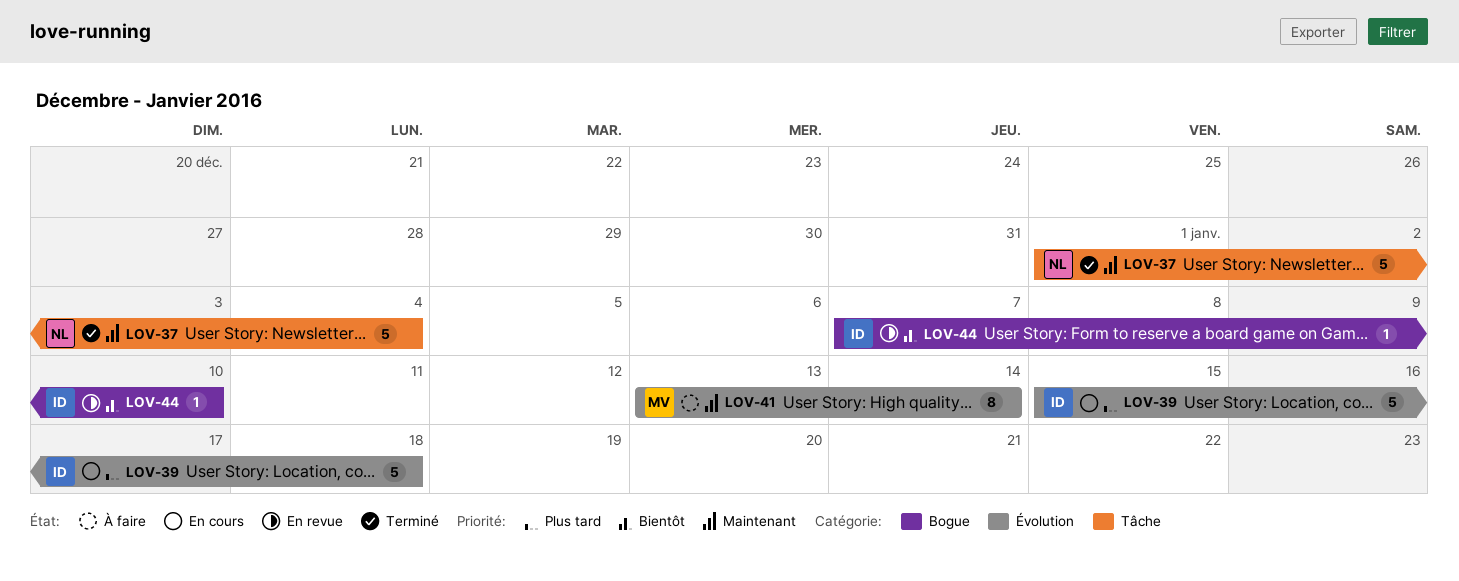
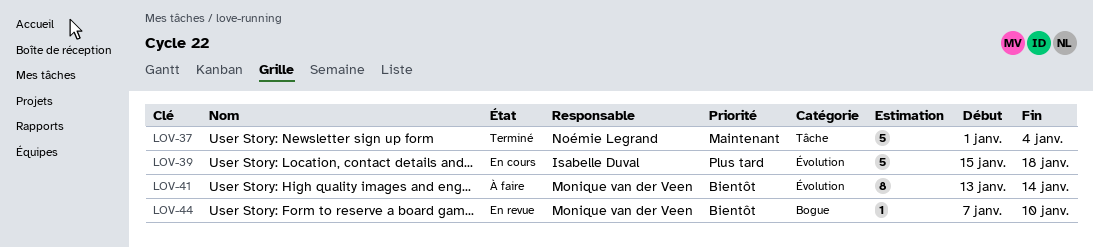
LOV-41, priority: Maintenant -> Bientôt
LOV-44, owner: Isabelle Duval -> Monique van der Veen

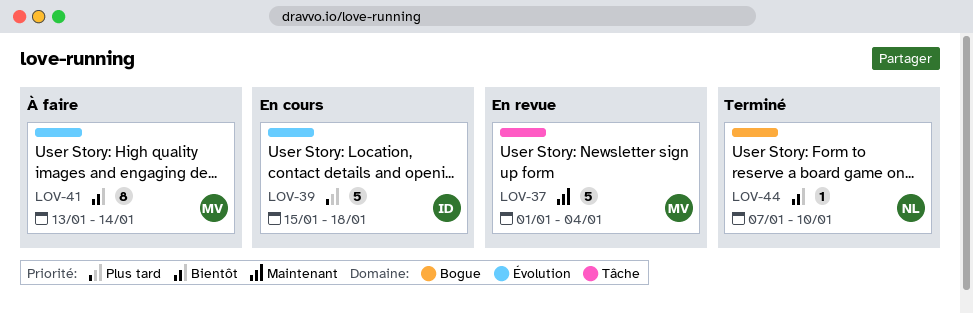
LOV-37, status: Terminé -> En revue
LOV-37, owner: Noémie Legrand -> Monique van der Veen
LOV-44, status: En revue -> Terminé
LOV-44, owner: Monique van der Veen -> Noémie Legrand

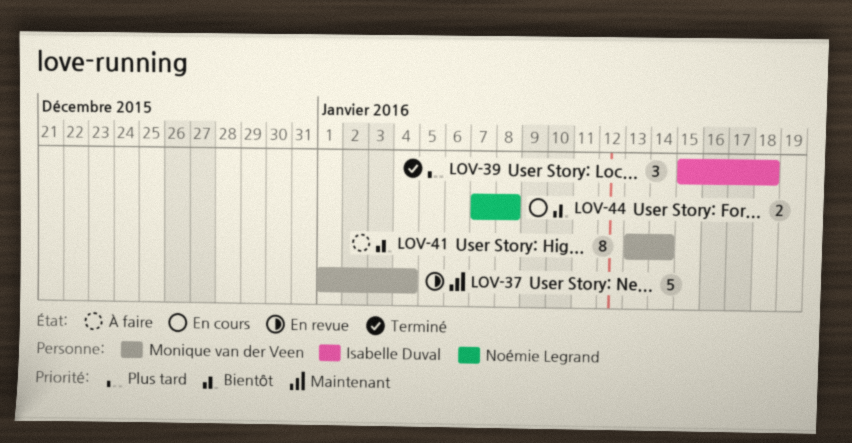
LOV-39, status: En cours -> Terminé
LOV-39, estimate: 5 -> 3
LOV-44, status: Terminé -> En cours
LOV-44, estimate: 1 -> 2
LOV-44, due: Jan 10 -> Jan 8

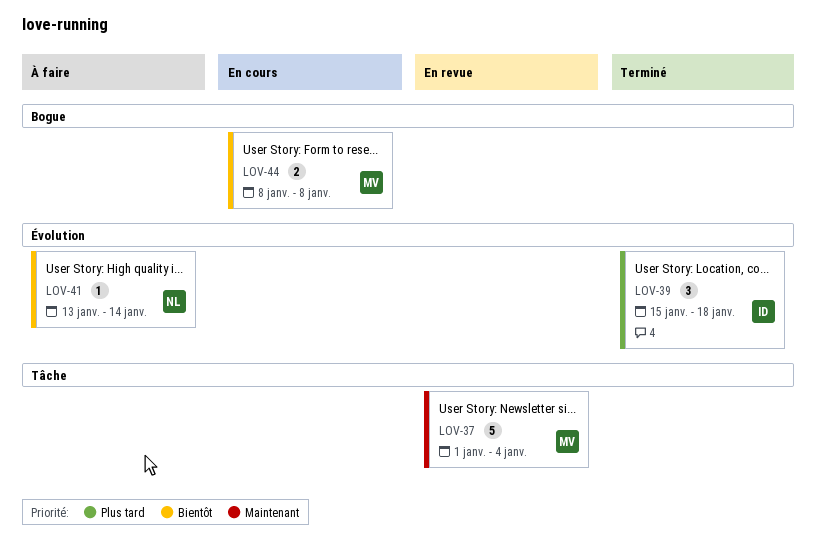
LOV-41, owner: Monique van der Veen -> Noémie Legrand
LOV-41, estimate: 8 -> 1
LOV-44, owner: Noémie Legrand -> Monique van der Veen
LOV-44, start: Jan 7 -> Jan 8

